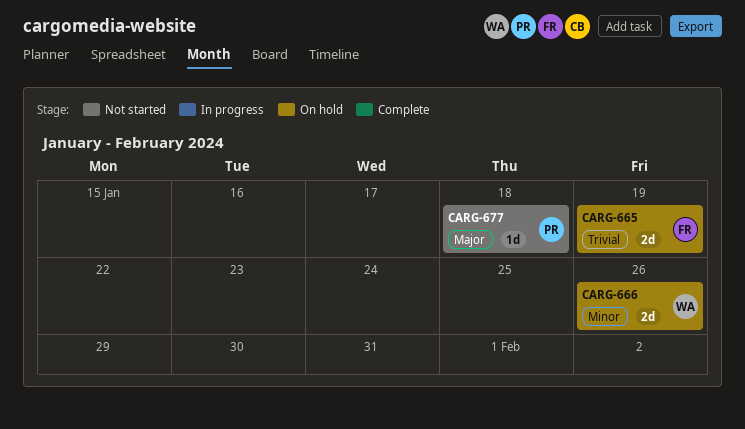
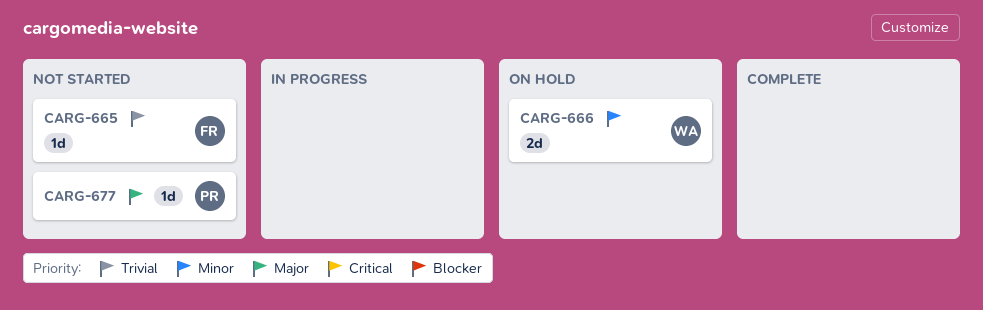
CARG-665, status: On hold -> Not started
CARG-665, estimate: 2d -> 1d

